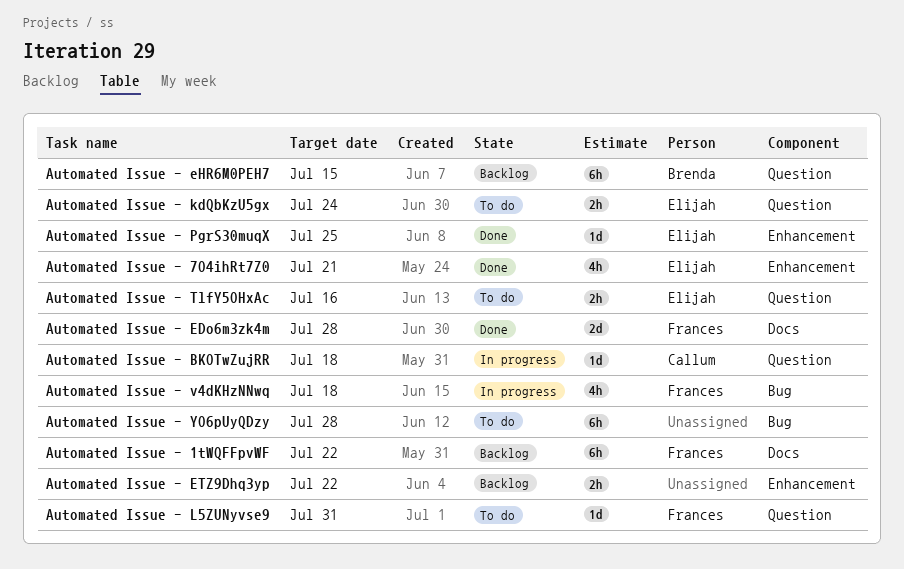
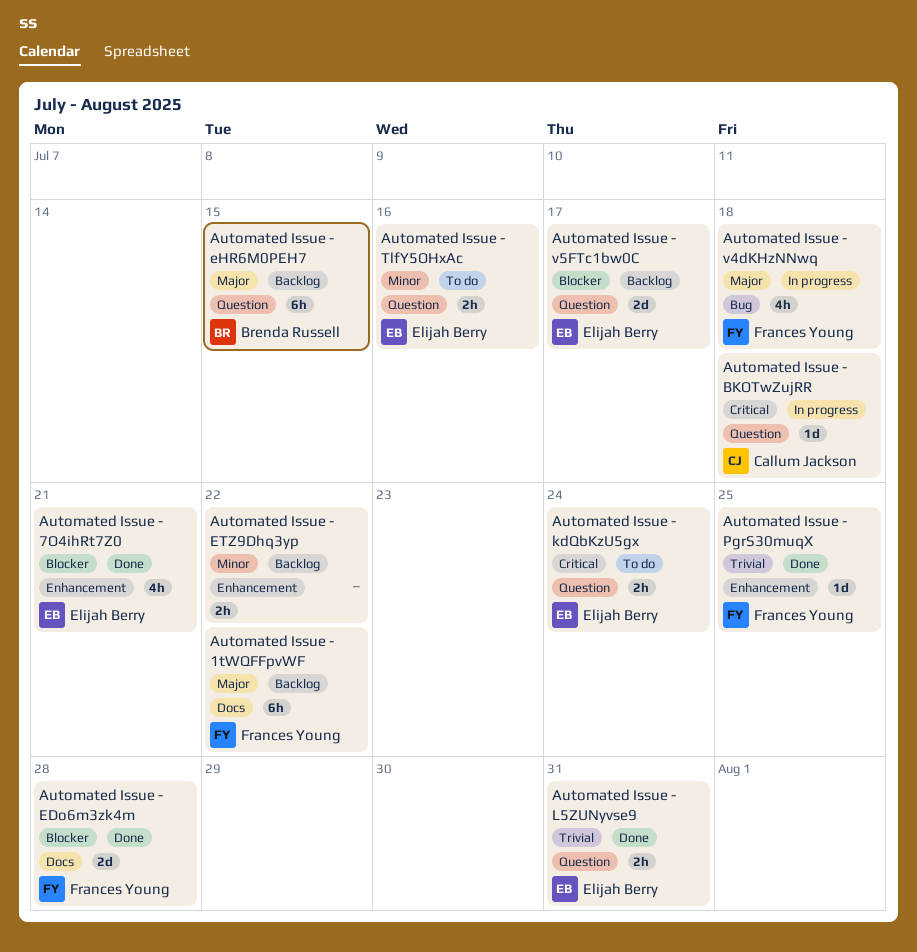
Automated Issue - L5ZUNyvse9, status: To do -> Done
Automated Issue - L5ZUNyvse9, owner: Frances Young -> Elijah Berry
Automated Issue - L5ZUNyvse9, estimate: 1d -> 2h
Automated Issue - PgrS30muqX, owner: Elijah Berry -> Frances Young
Automated Issue - v5FTc1bw0C: none -> present
Automated Issue - YO6pUyQDzy: present -> none

